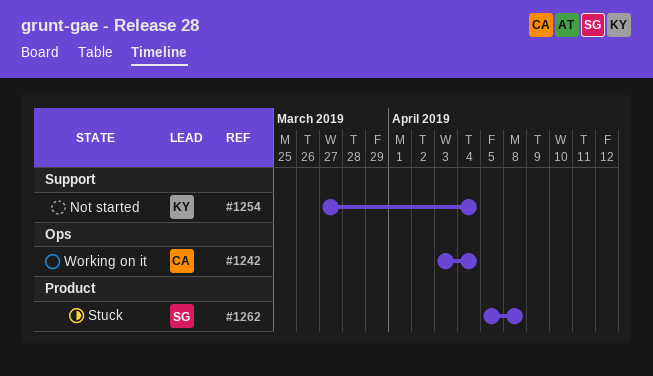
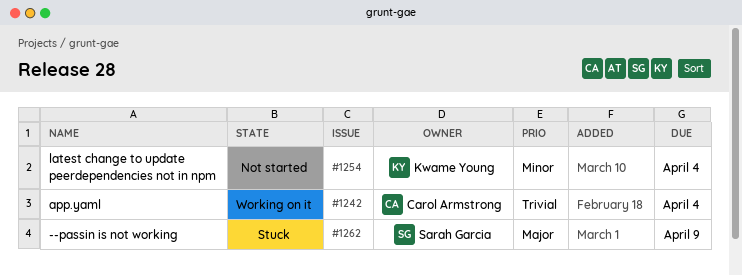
#1262, due: Apr 8 -> Apr 9

